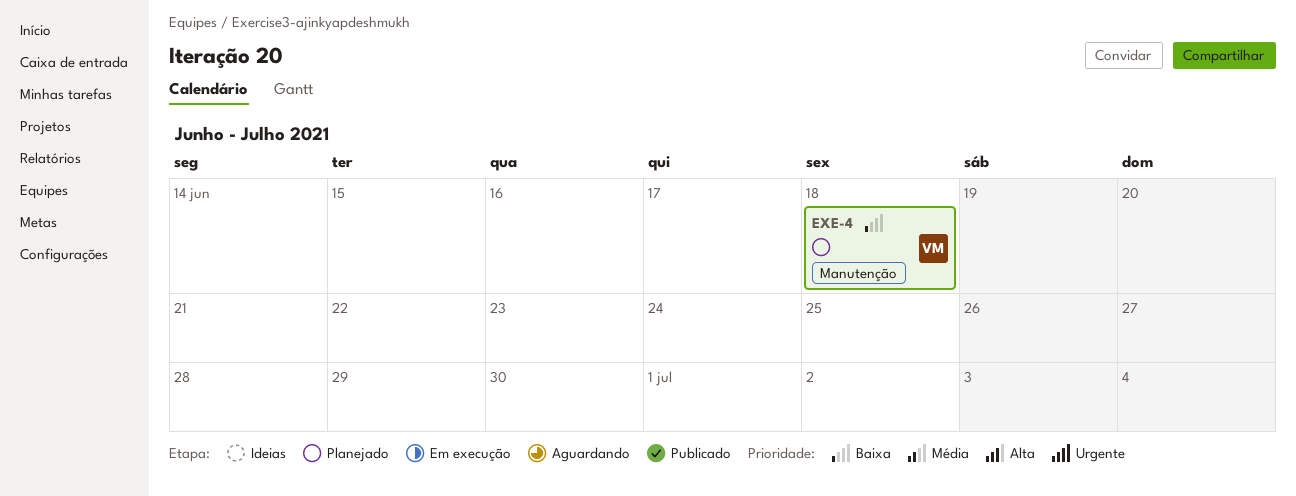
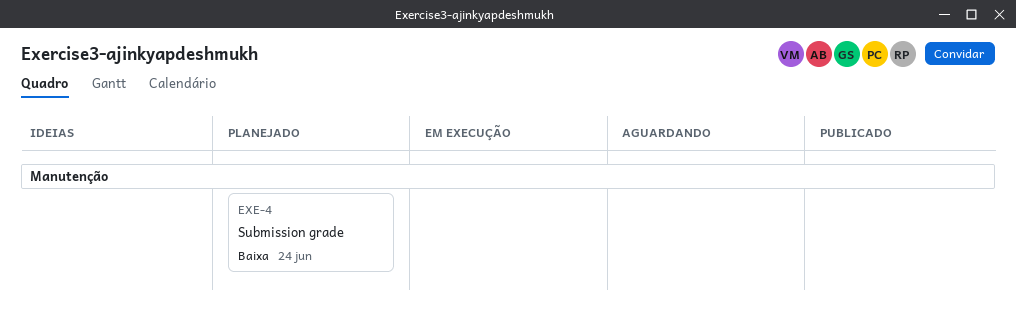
EXE-4, due: Jun 18 -> Jun 24

